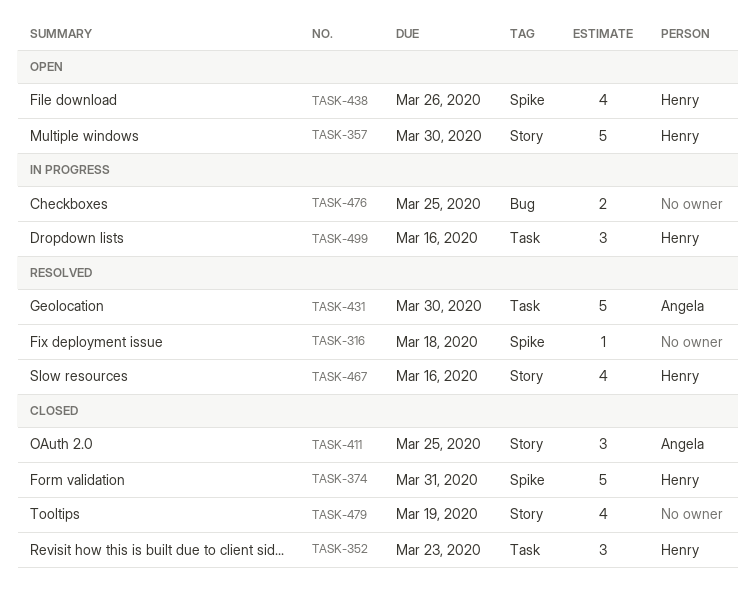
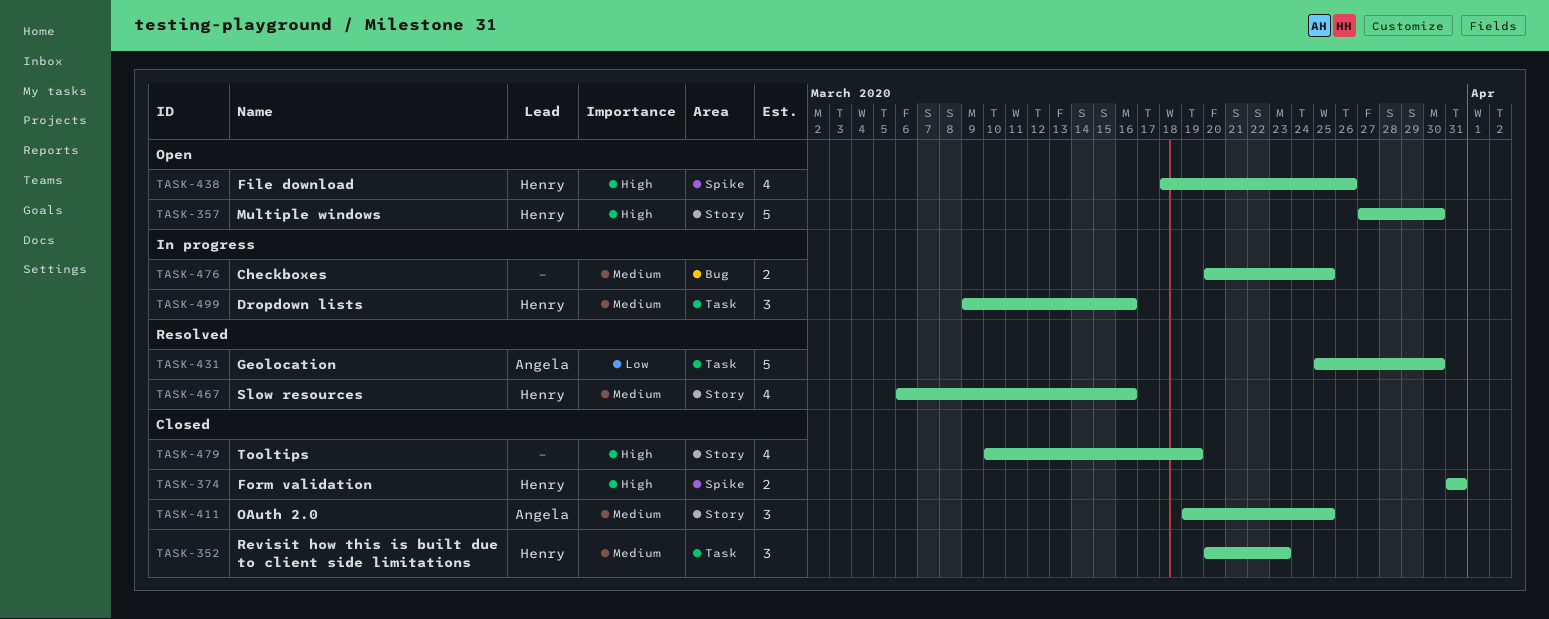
TASK-316: present -> none
TASK-374, estimate: 5 -> 2

